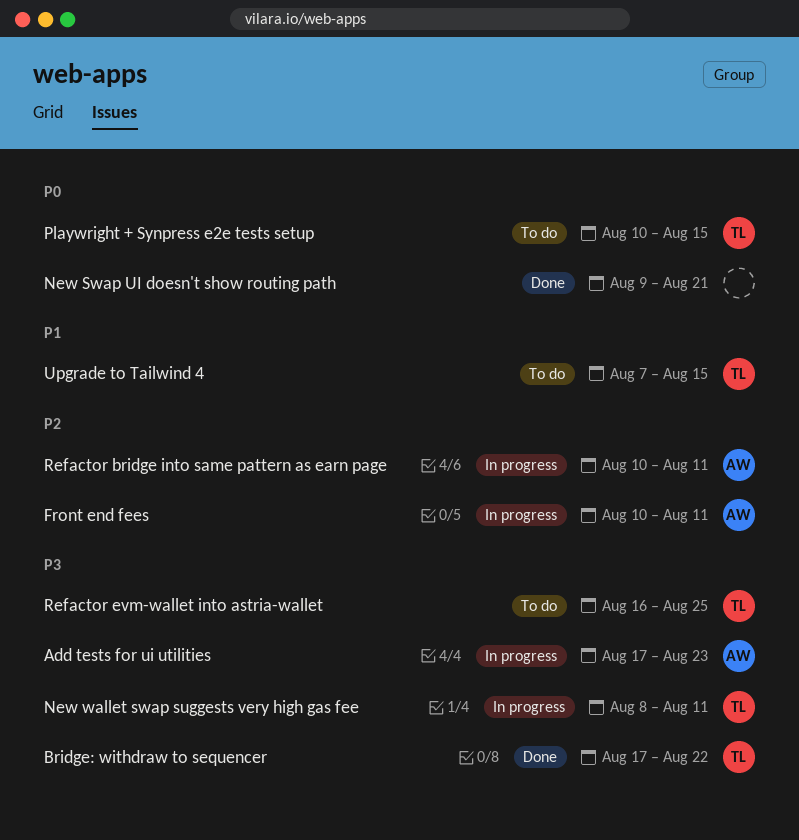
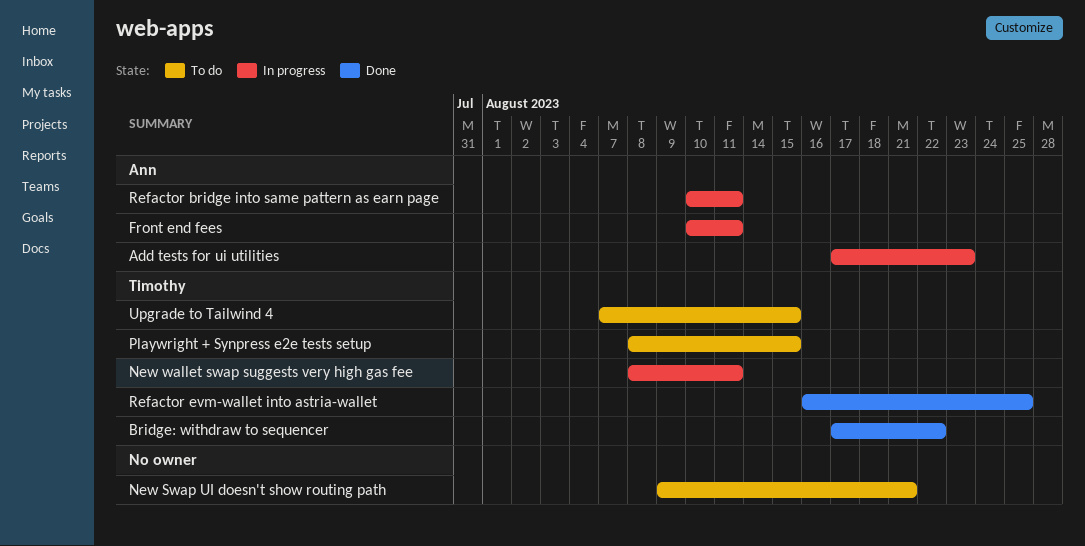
New Swap UI doesn't show routing path, status: Done -> To do
Playwright + Synpress e2e tests setup, start: Aug 10 -> Aug 8
Refactor evm-wallet into astria-wallet, status: To do -> Done

